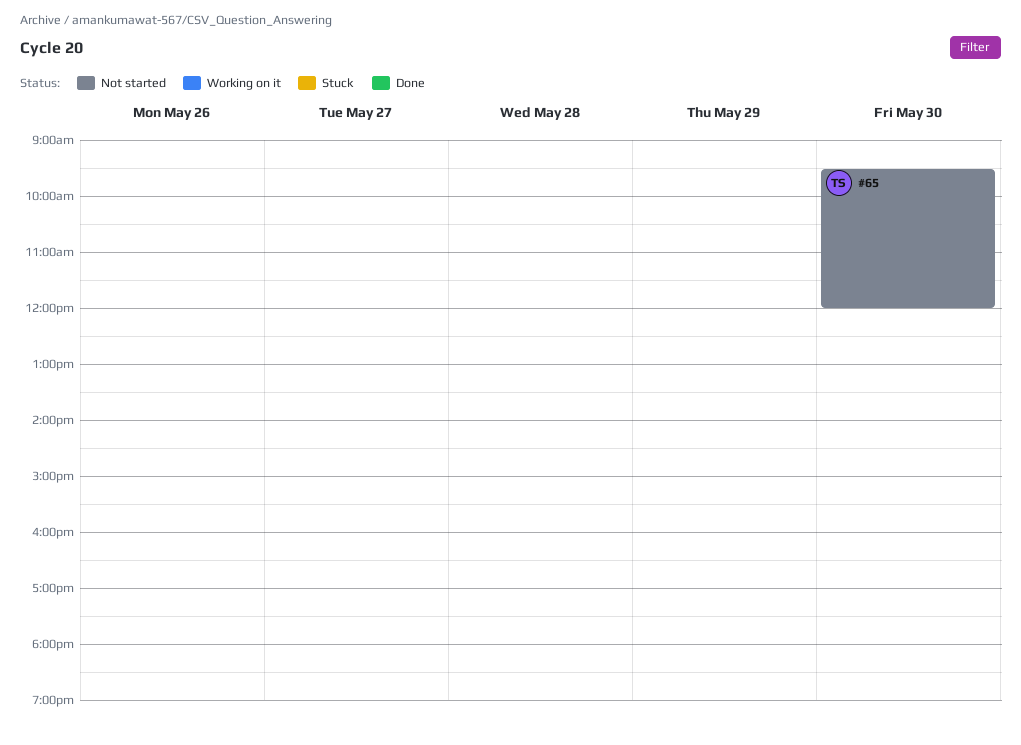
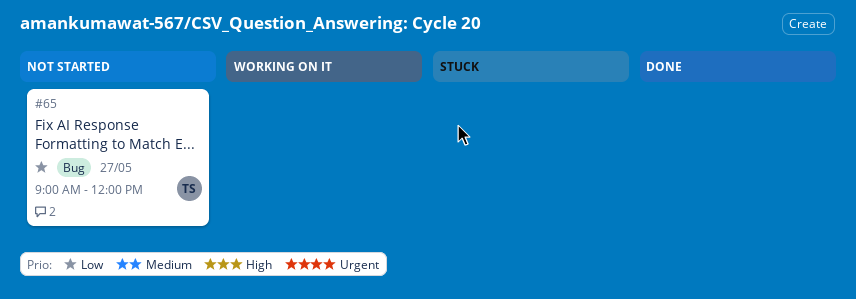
#65, day: May 30 -> May 27
#65, begins: 09:30 -> 09:00

